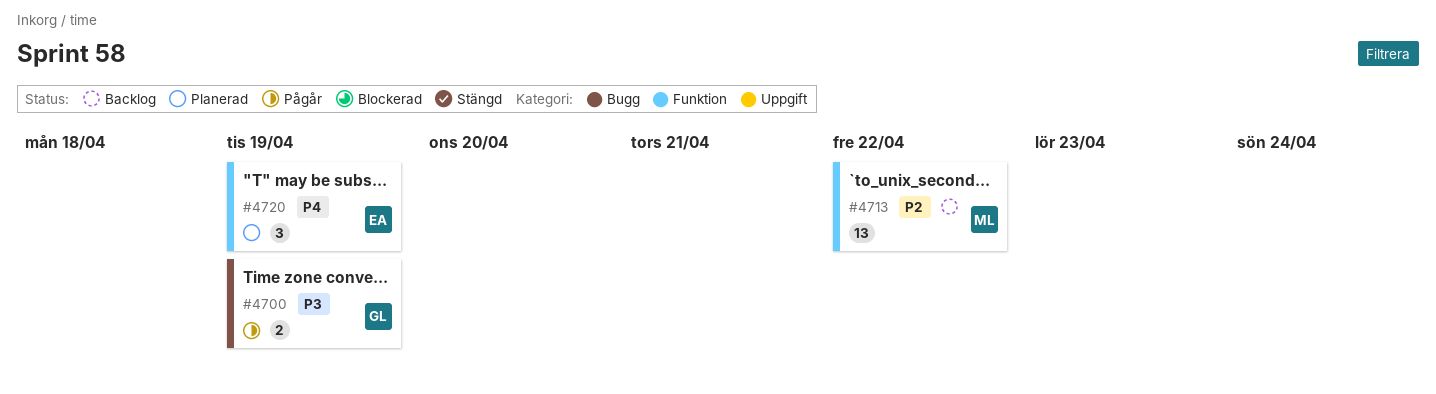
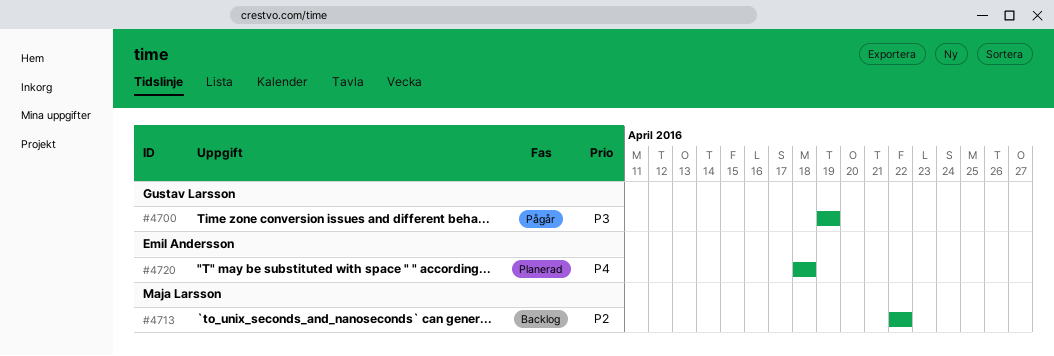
#4720, due: Apr 19 -> Apr 18

